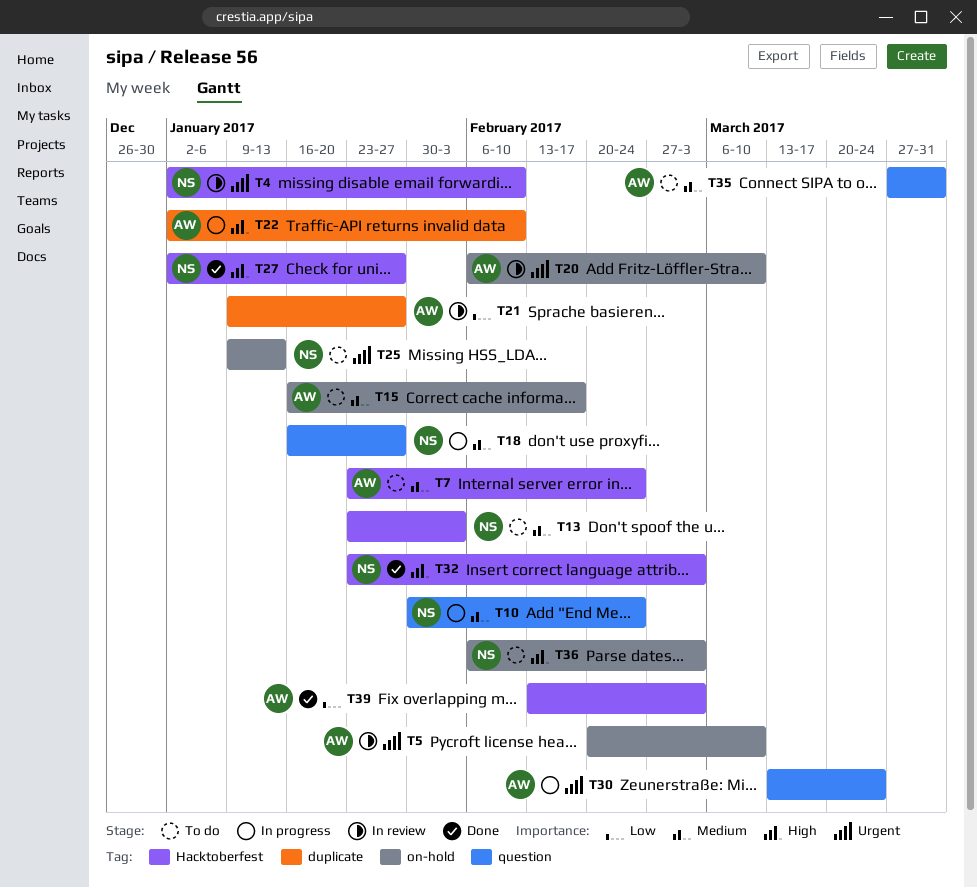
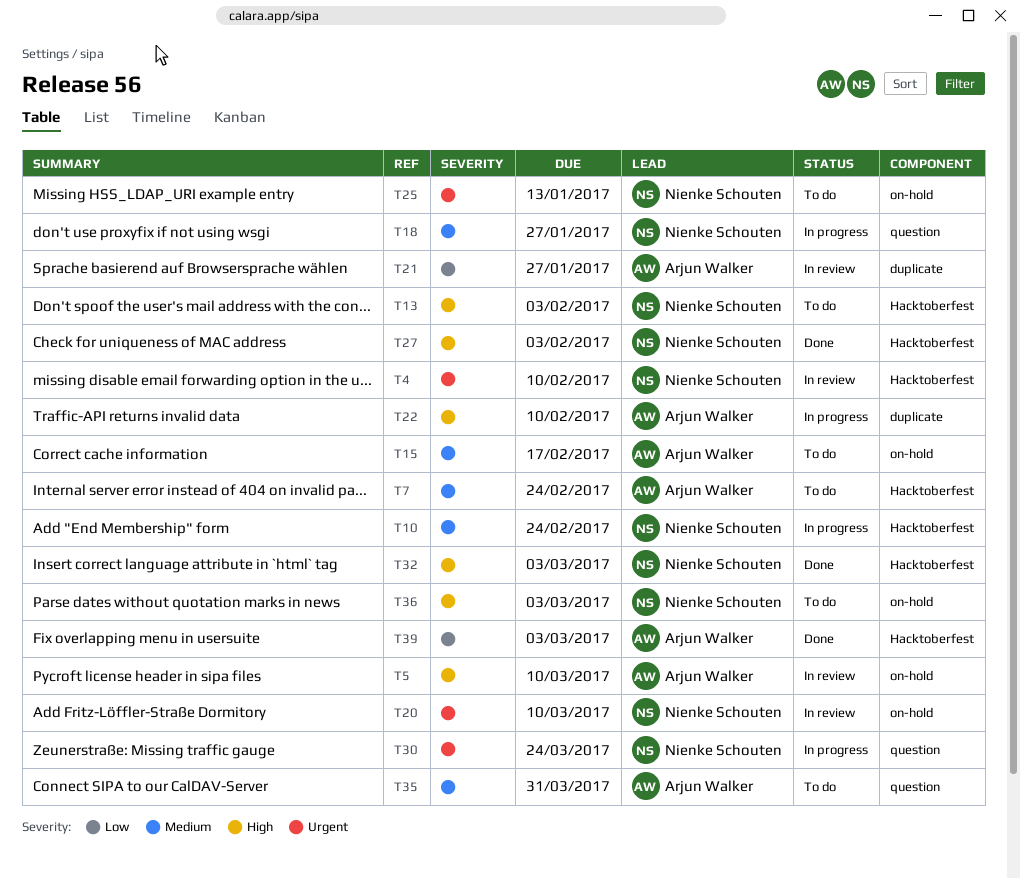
T5, priority: Urgent -> High
T10, label: question -> Hacktoberfest
T13, priority: Medium -> High
T20, owner: Arjun Walker -> Nienke Schouten
T27, due: Jan 27 -> Feb 3
T30, owner: Arjun Walker -> Nienke Schouten

